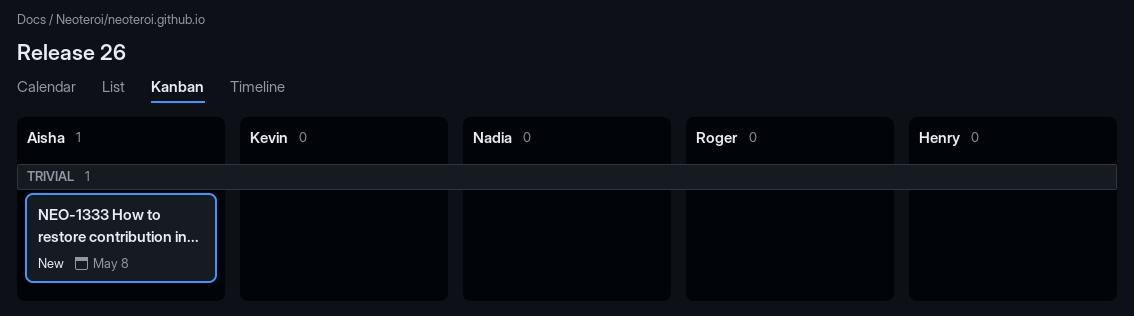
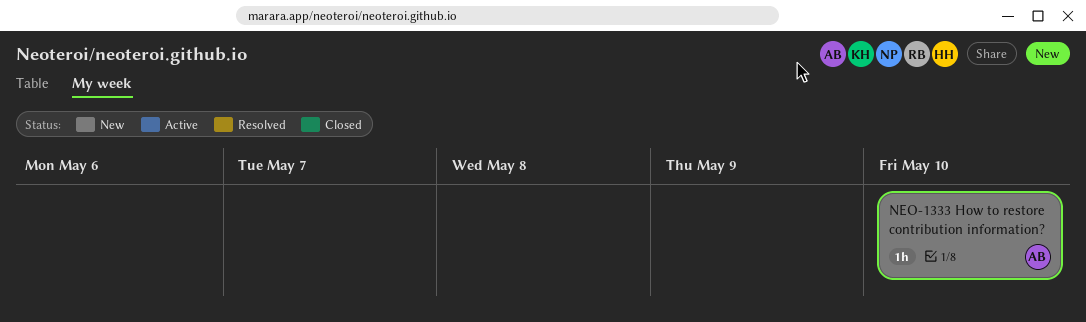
NEO-1333, due: May 8 -> May 10

